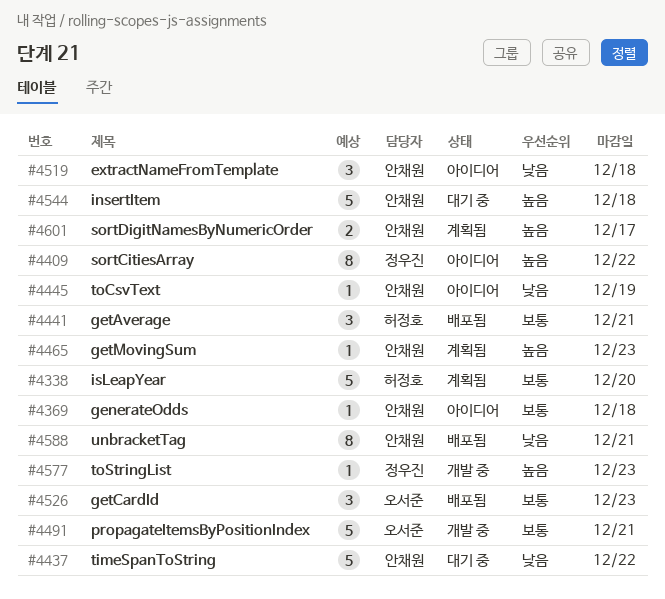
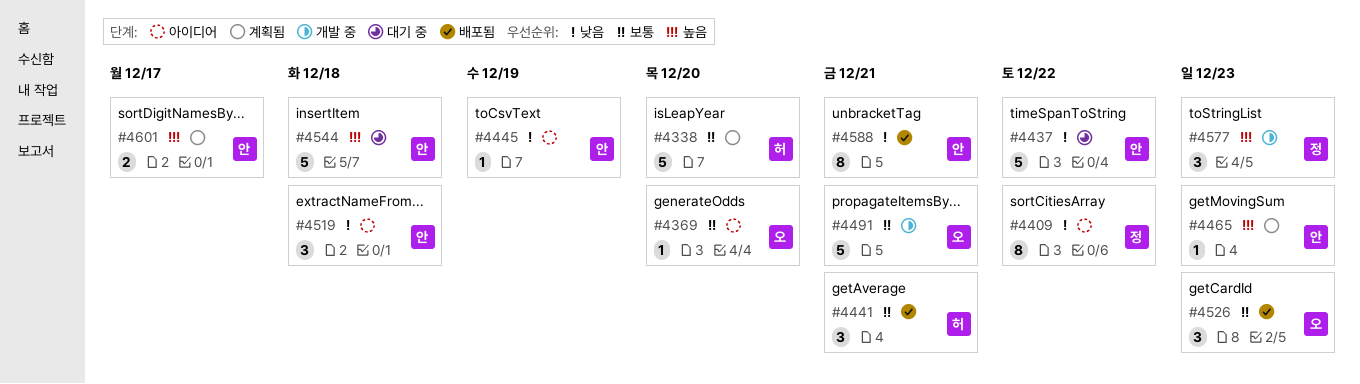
#4369, owner: 안채원 -> 오서준
#4369, due: Dec 18 -> Dec 20
#4409, priority: 높음 -> 낮음
#4577, estimate: 1 -> 3

